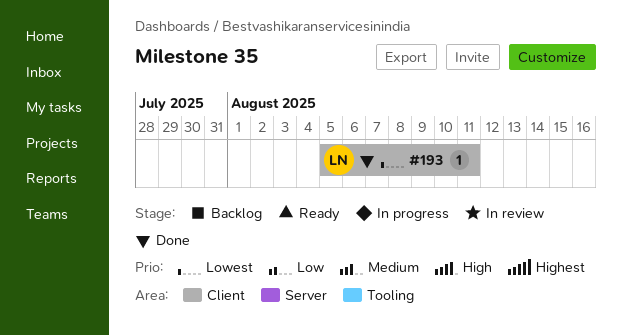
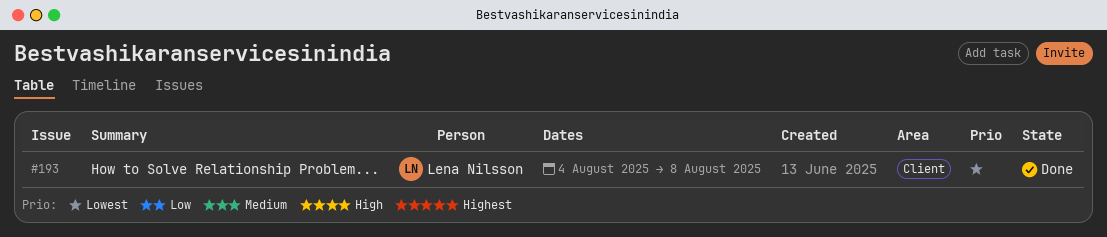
#193, start: Aug 5 -> Aug 4
#193, due: Aug 11 -> Aug 8

